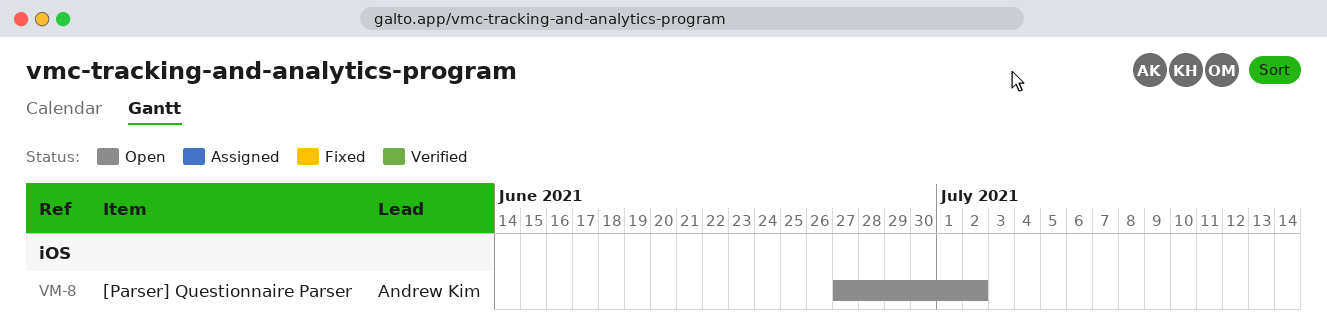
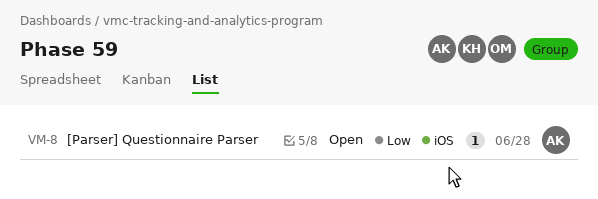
VM-8, due: Jul 2 -> Jun 28

